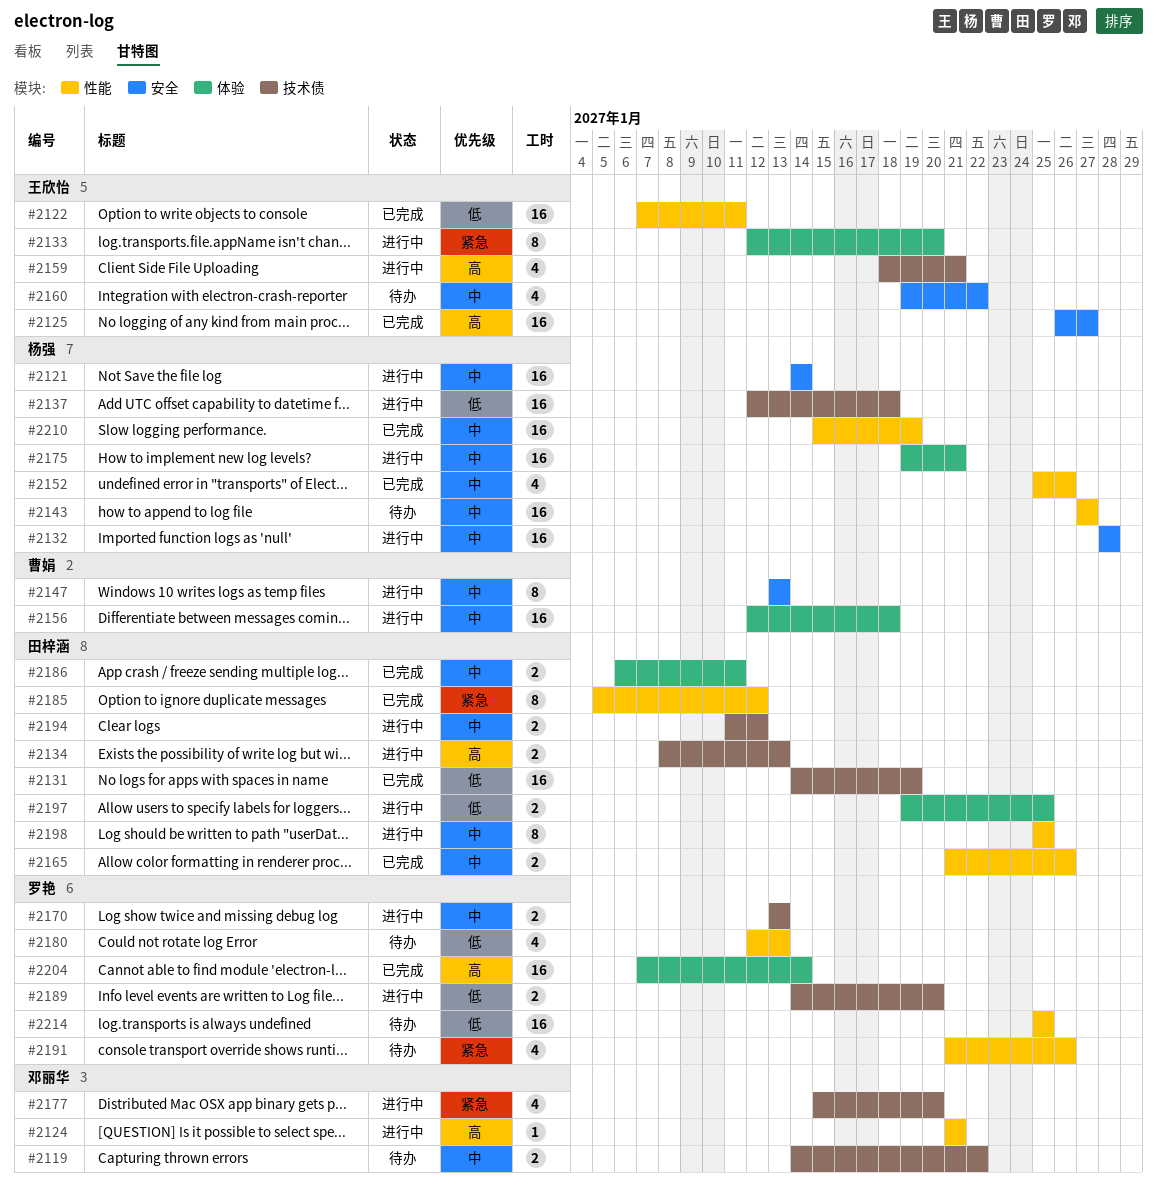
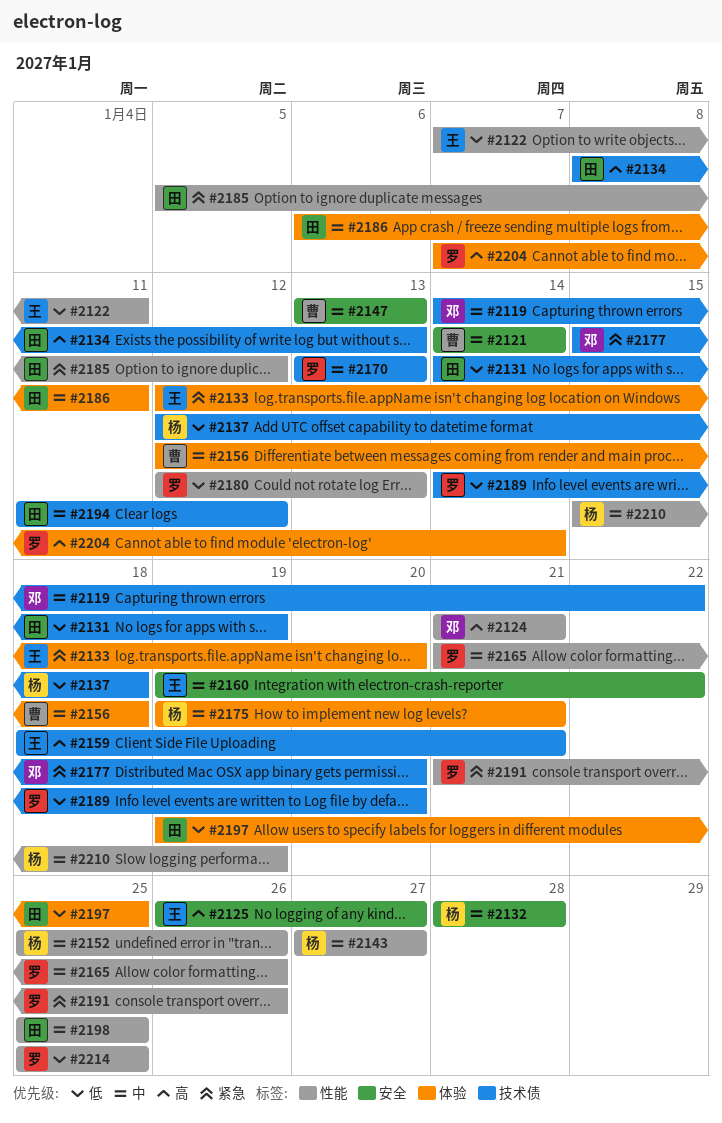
#2121, owner: 杨强 -> 曹娟
#2165, owner: 田梓涵 -> 罗艳

